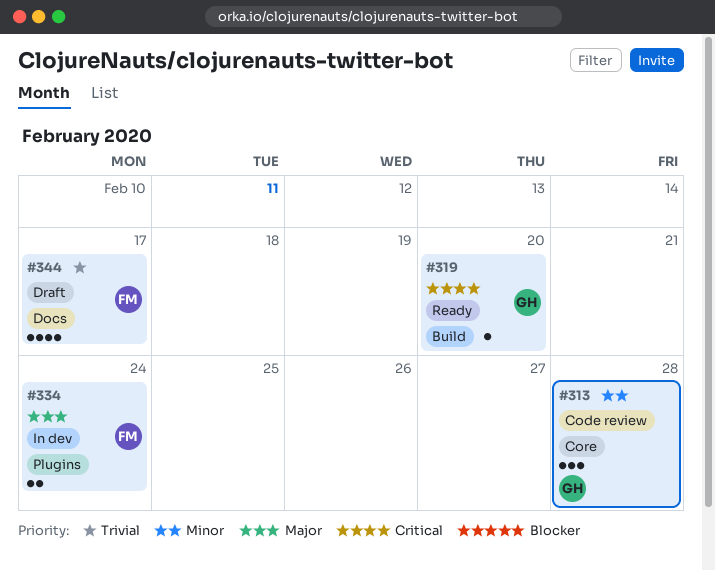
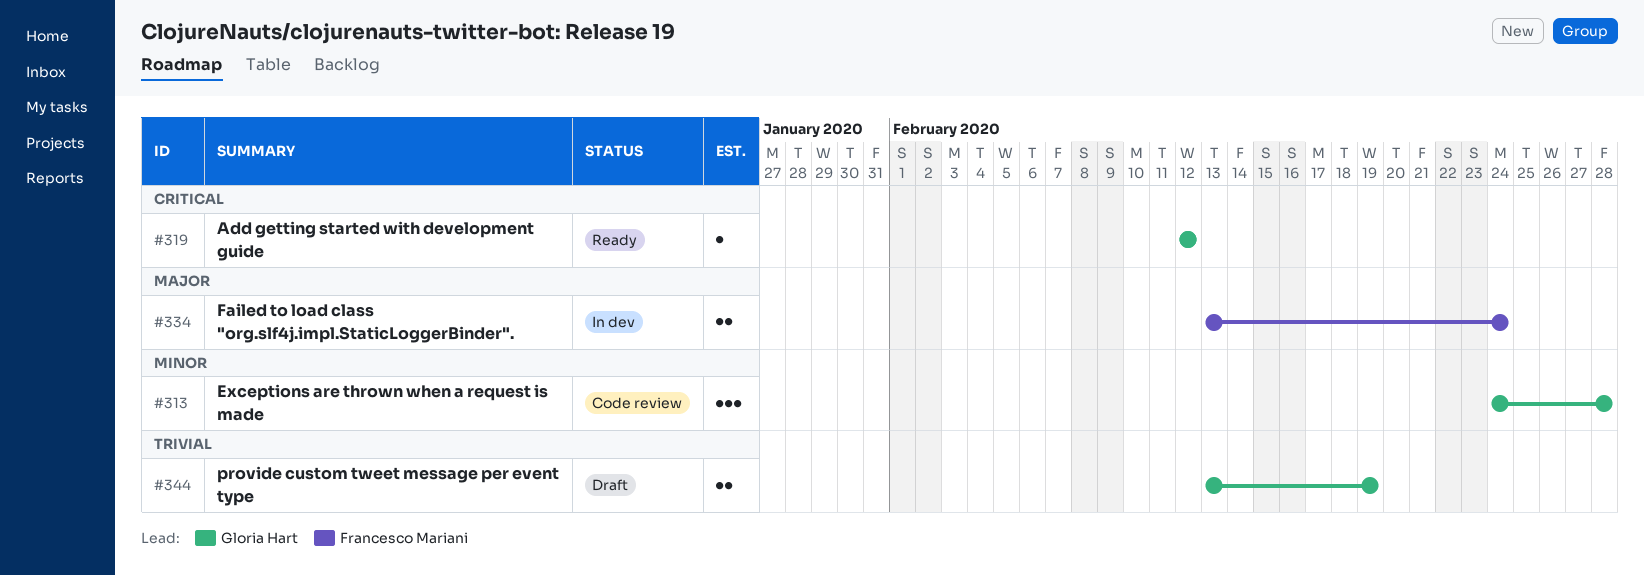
#319, due: Feb 20 -> Feb 12
#344, owner: Francesco Mariani -> Gloria Hart
#344, estimate: 4 -> 2
#344, due: Feb 17 -> Feb 19

